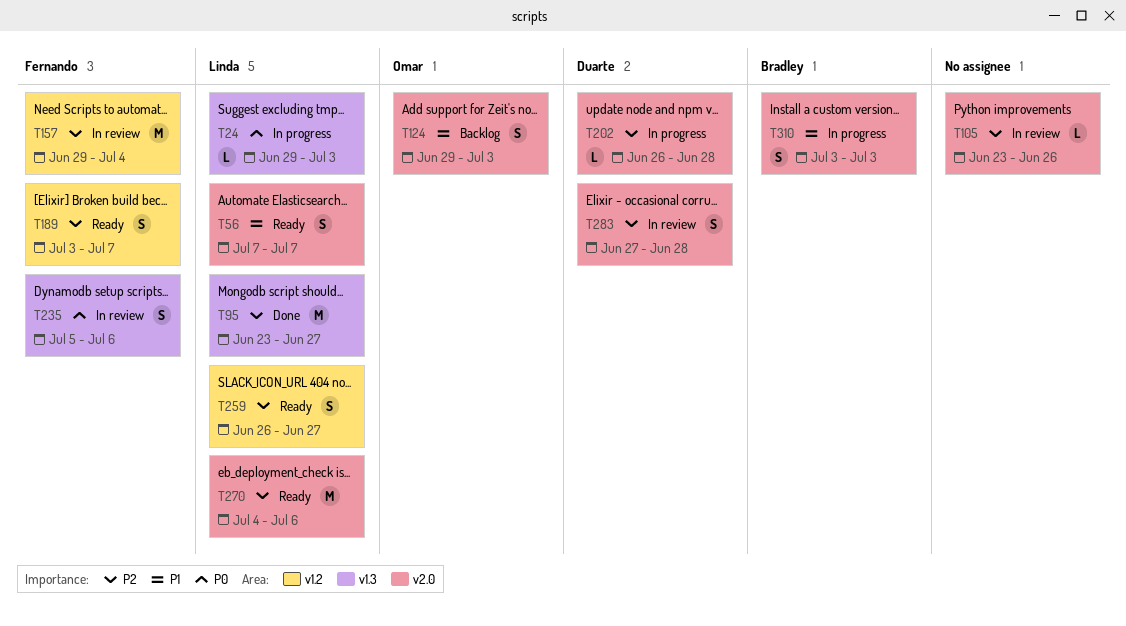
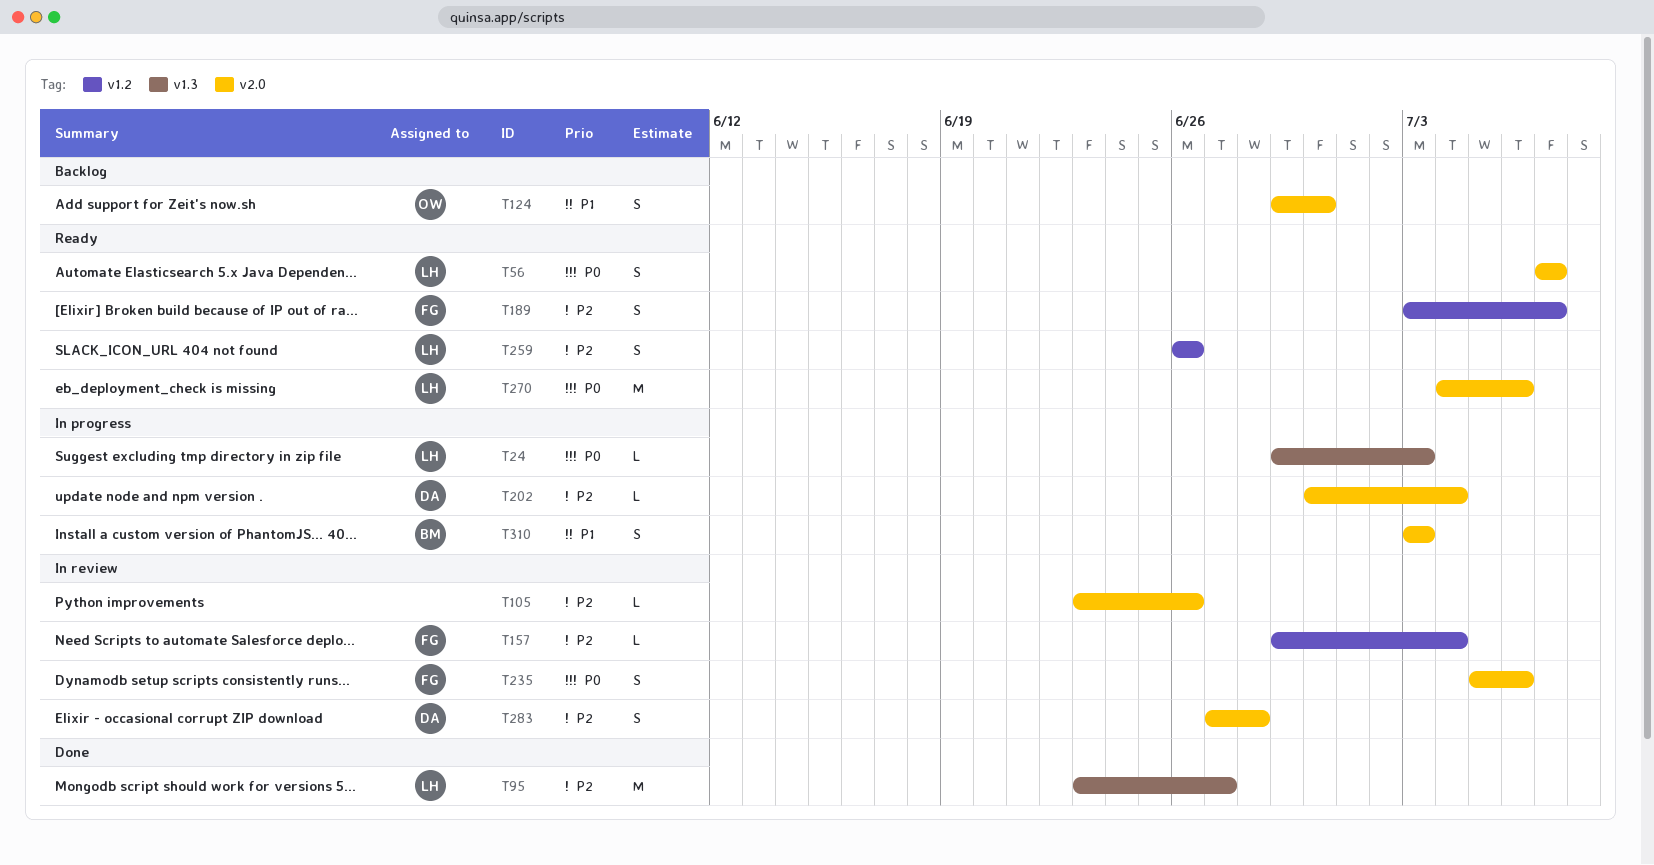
T56, priority: P1 -> P0
T124, due: Jul 3 -> Jun 30
T157, estimate: M -> L
T202, start: Jun 26 -> Jun 30
T202, due: Jun 28 -> Jul 4
T235, label: v1.3 -> v2.0
T259, due: Jun 27 -> Jun 26
T270, priority: P2 -> P0

